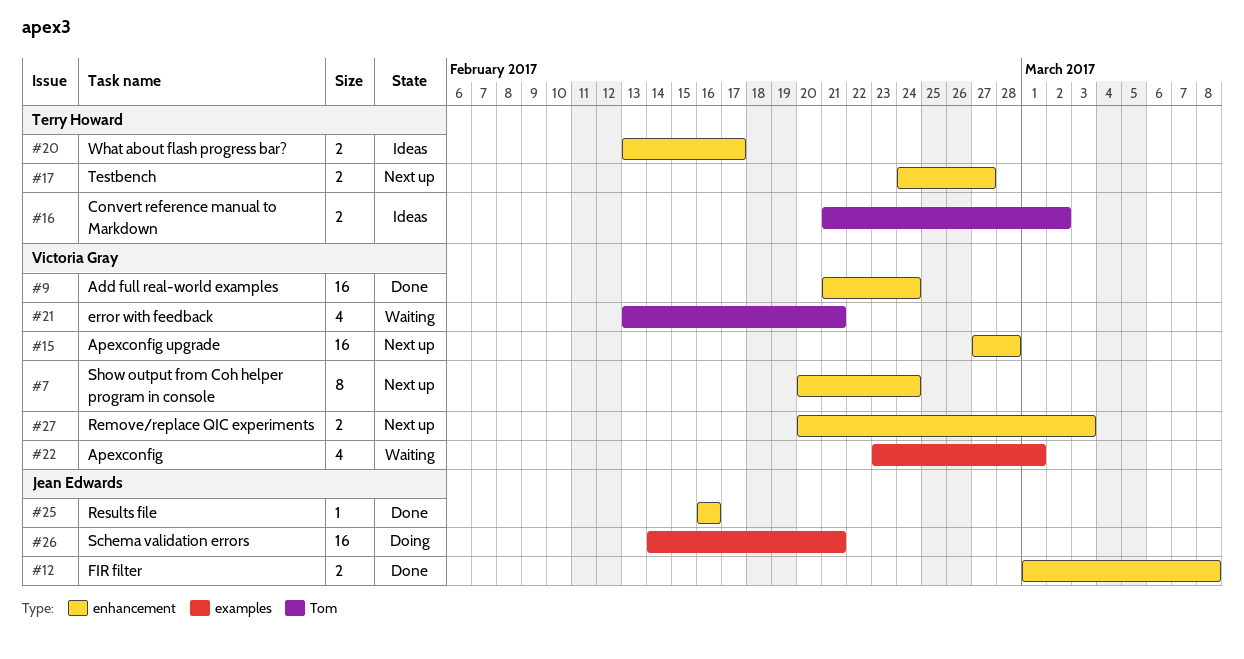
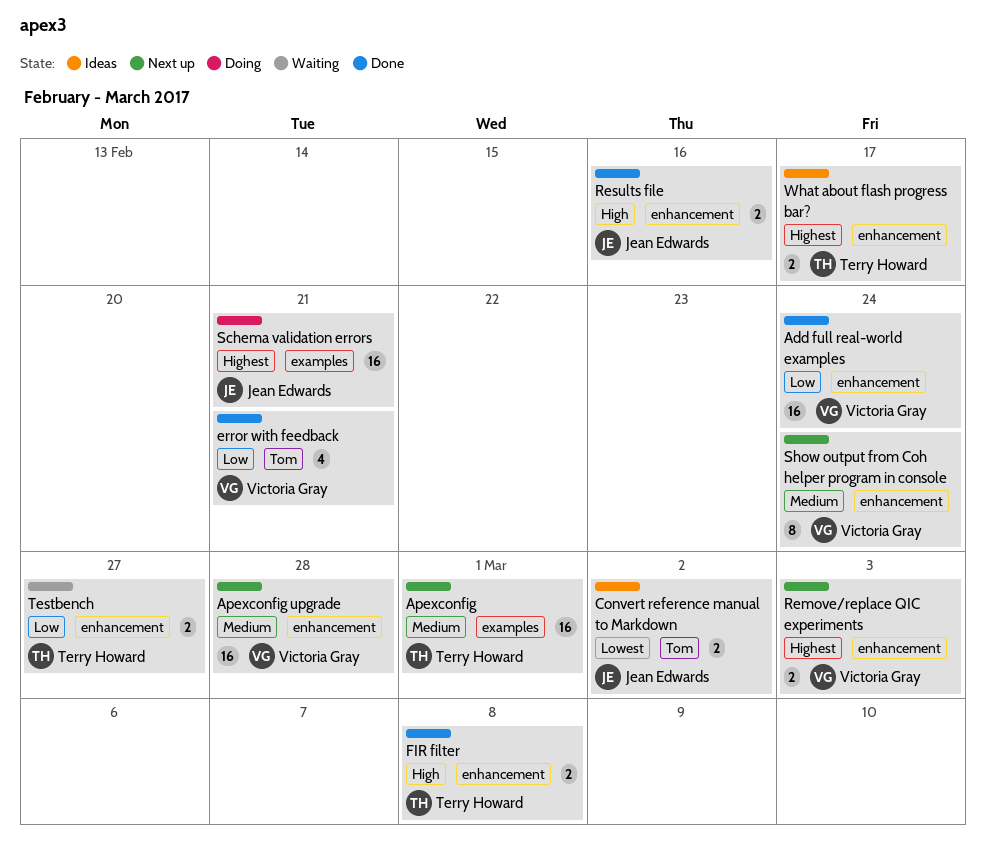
Apexconfig, status: Waiting -> Next up
Apexconfig, owner: Victoria Gray -> Terry Howard
Apexconfig, estimate: 4 -> 16
Convert reference manual to Markdown, owner: Terry Howard -> Jean Edwards
error with feedback, status: Waiting -> Done
FIR filter, owner: Jean Edwards -> Terry Howard
Results file, estimate: 1 -> 2
Testbench, status: Next up -> Waiting

